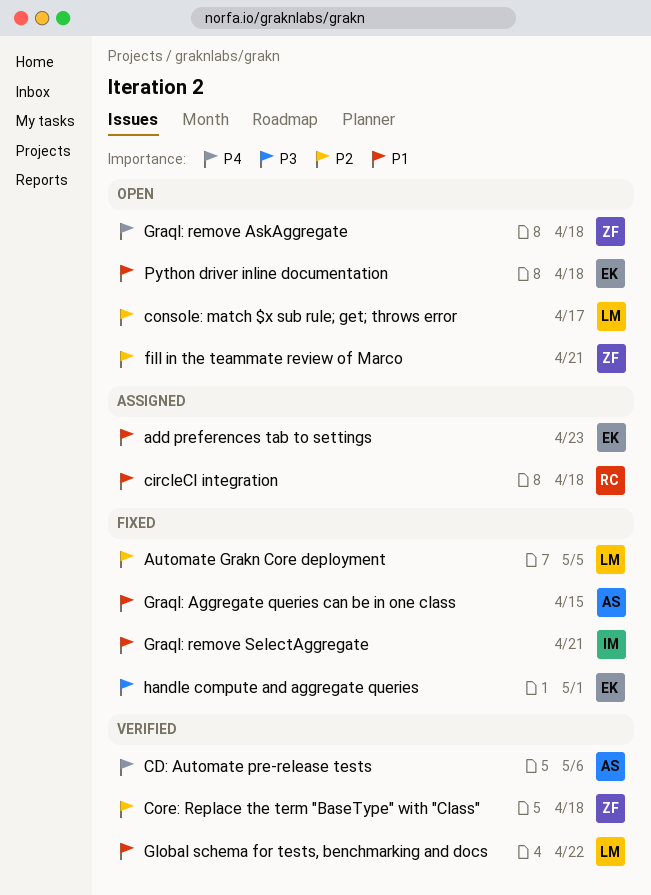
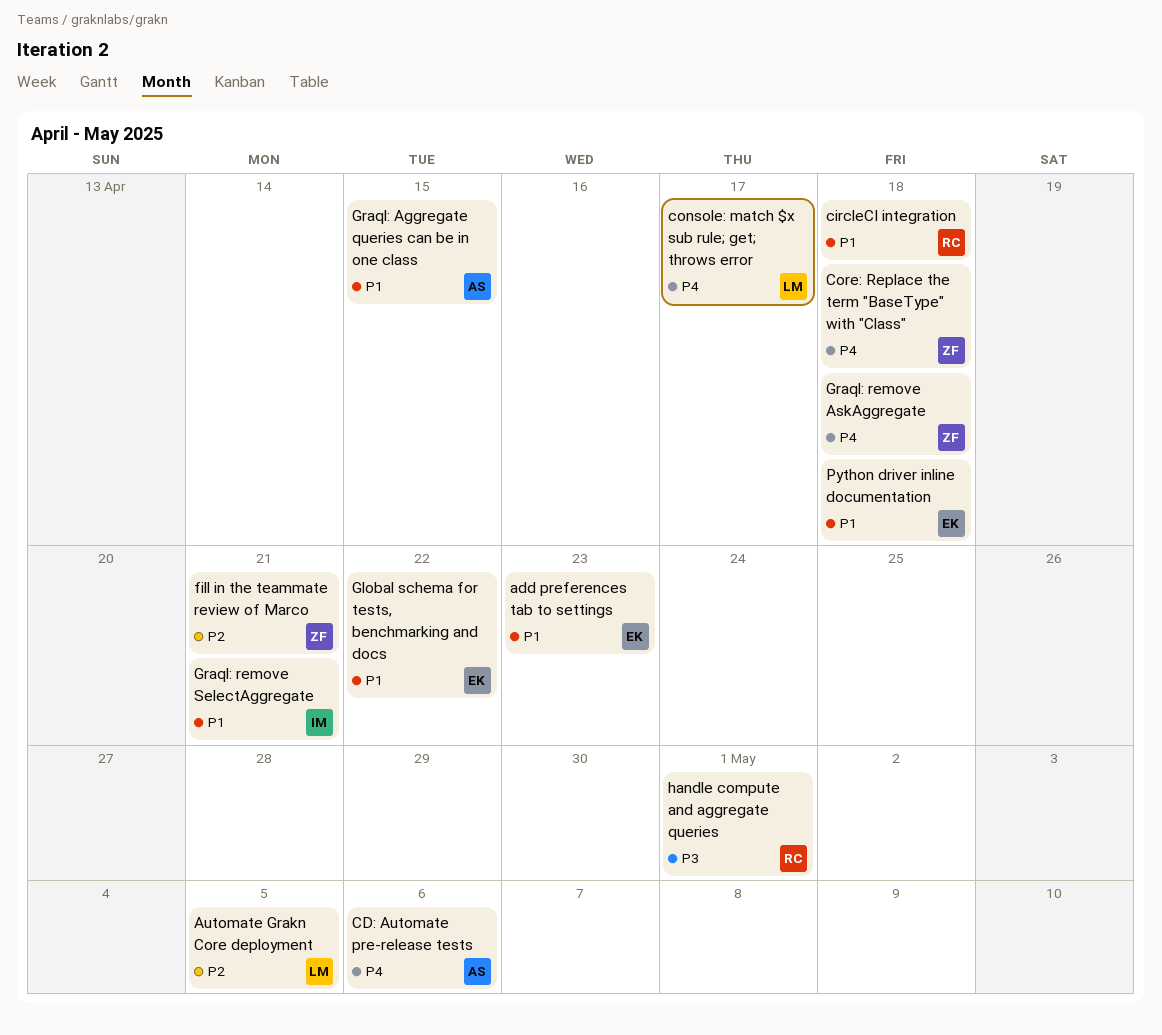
console: match $x sub rule; get; throws error, priority: P2 -> P4
Core: Replace the term "BaseType" with "Class", priority: P2 -> P4
Global schema for tests, benchmarking and docs, owner: LM -> EK
handle compute and aggregate queries, owner: EK -> RC

